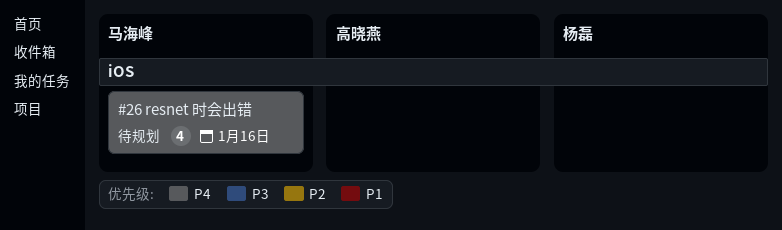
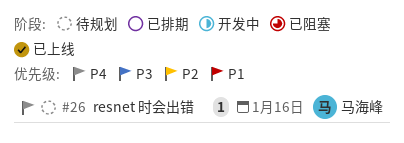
#26, estimate: 4 -> 1

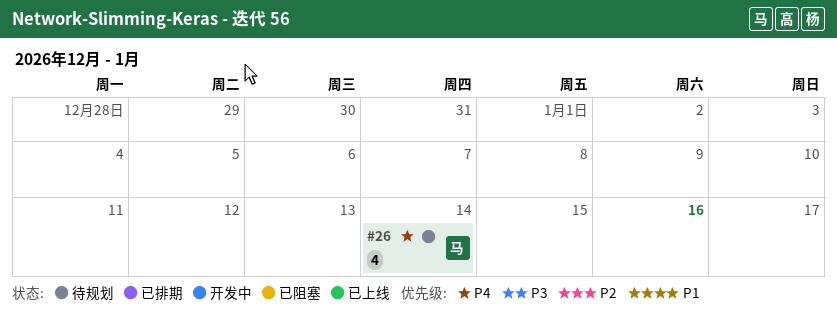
#26, estimate: 1 -> 4
#26, due: Jan 16 -> Jan 14

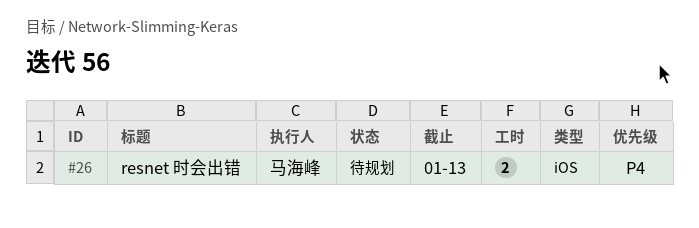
#26, estimate: 4 -> 2
#26, due: Jan 14 -> Jan 13

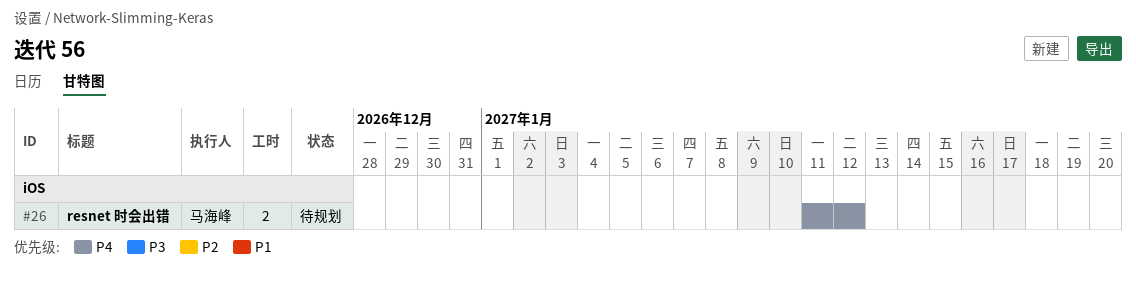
#26, due: Jan 13 -> Jan 12

